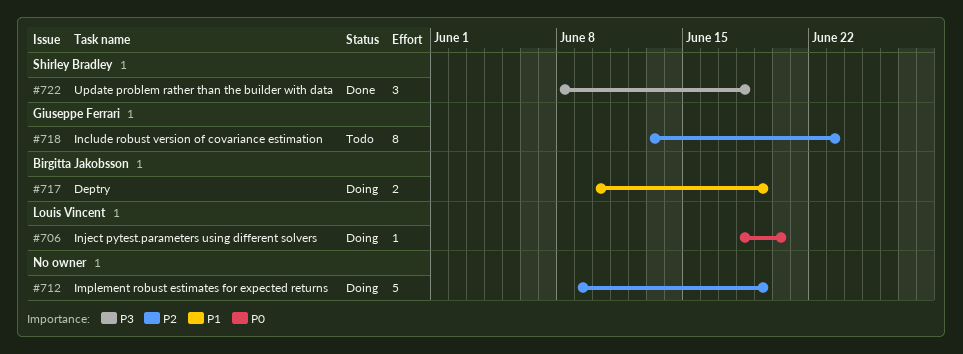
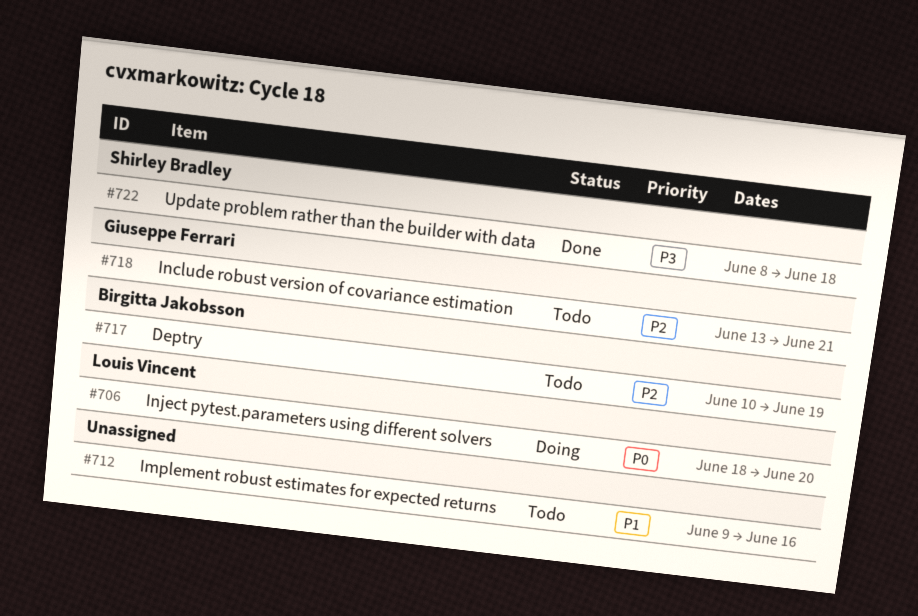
#712, status: Doing -> Todo
#712, priority: P2 -> P1
#712, due: Jun 19 -> Jun 16
#717, status: Doing -> Todo
#717, priority: P1 -> P2
#718, due: Jun 23 -> Jun 21

